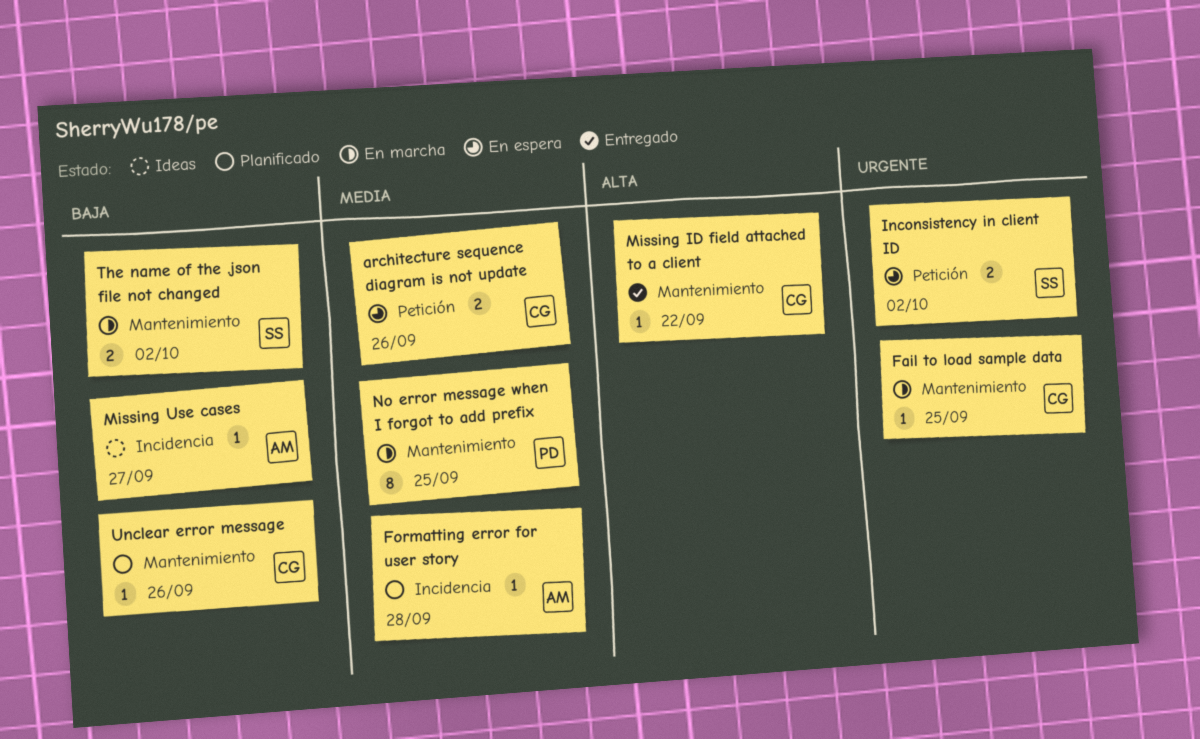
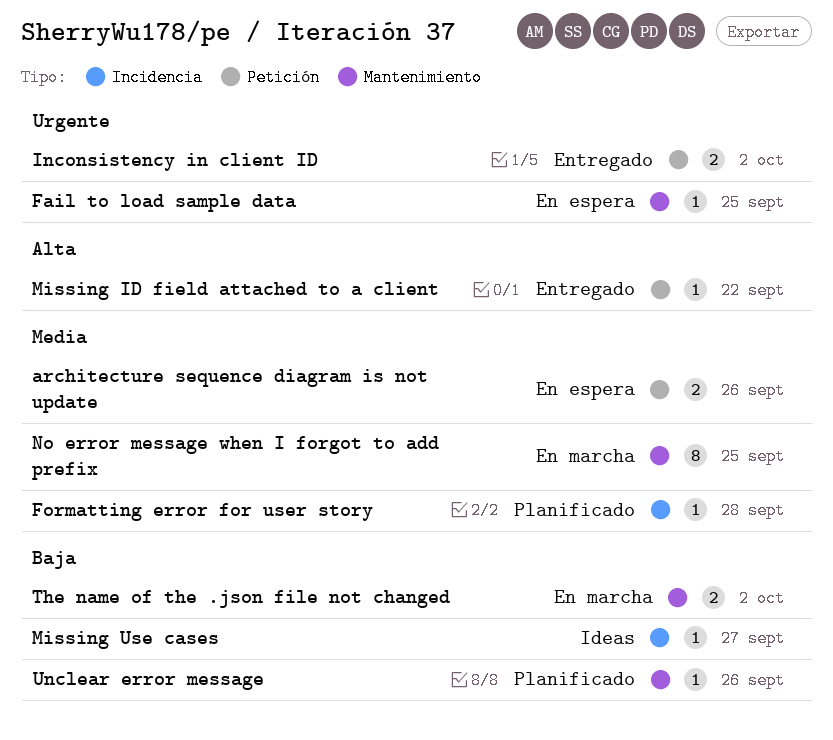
Fail to load sample data, status: En marcha -> En espera
Inconsistency in client ID, status: En espera -> Entregado
Missing ID field attached to a client, label: Mantenimiento -> Petición

